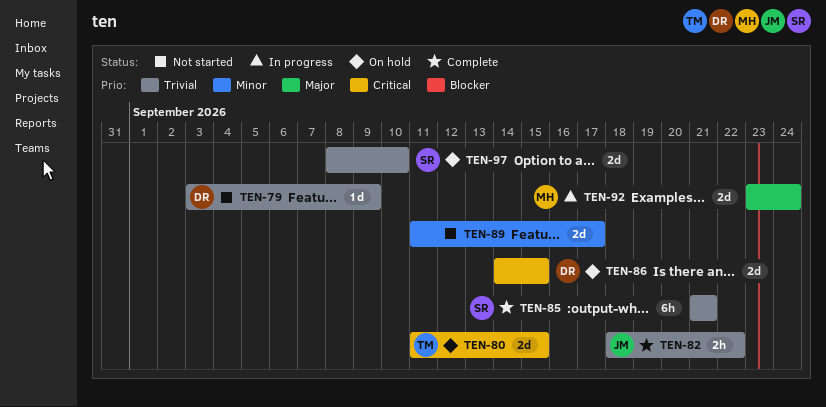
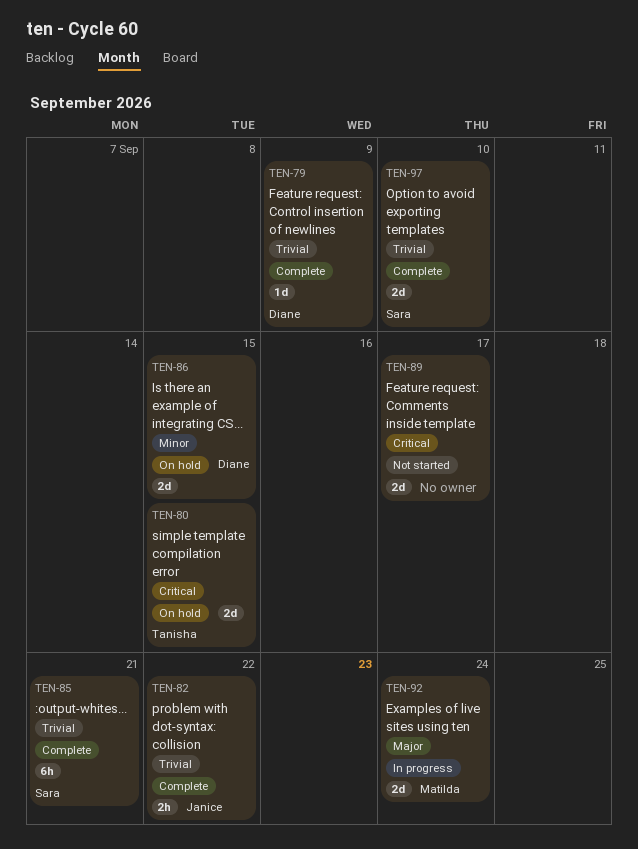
TEN-79, status: Not started -> Complete
TEN-86, priority: Critical -> Minor
TEN-89, priority: Minor -> Critical
TEN-97, status: On hold -> Complete

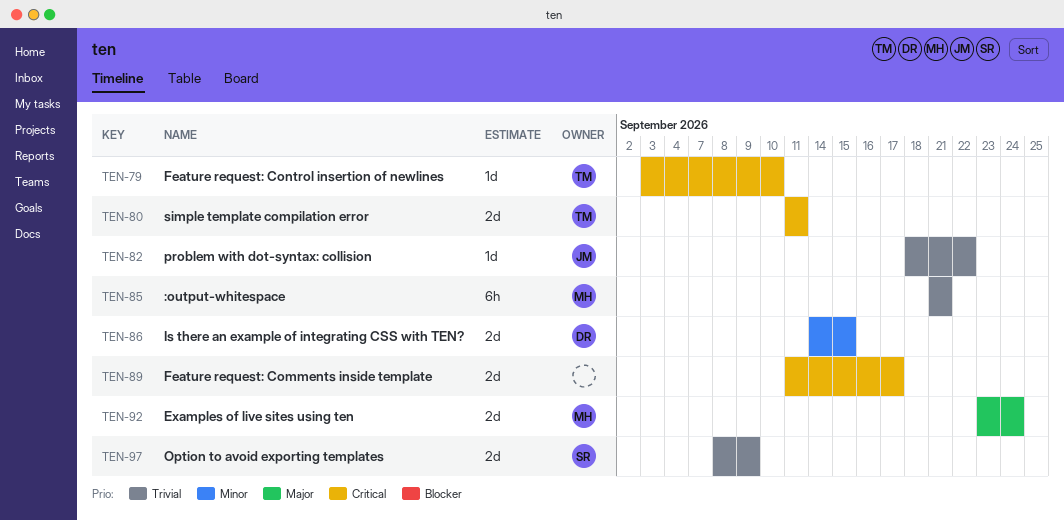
TEN-79, owner: Diane -> Tanisha
TEN-79, priority: Trivial -> Critical
TEN-79, due: Sep 9 -> Sep 10
TEN-80, due: Sep 15 -> Sep 11
TEN-82, estimate: 2h -> 1d
TEN-85, owner: Sara -> Matilda
TEN-97, due: Sep 10 -> Sep 9

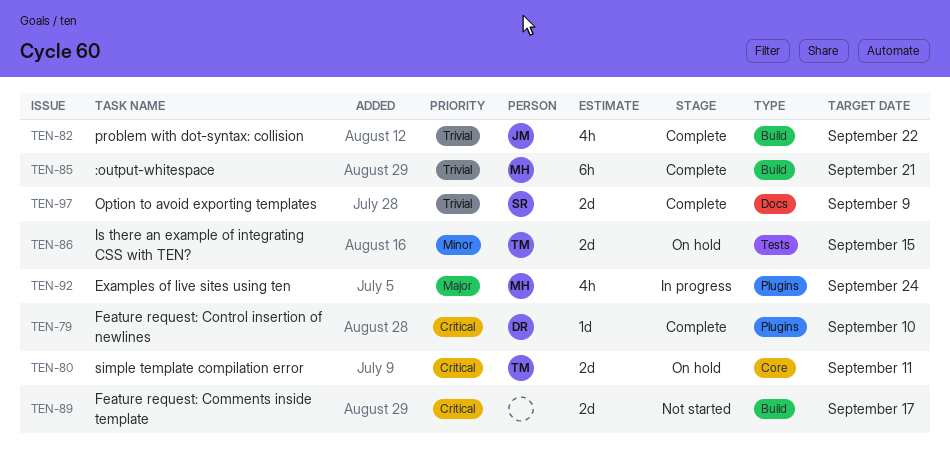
TEN-79, owner: TM -> DR
TEN-82, estimate: 1d -> 4h
TEN-86, owner: DR -> TM
TEN-92, estimate: 2d -> 4h

